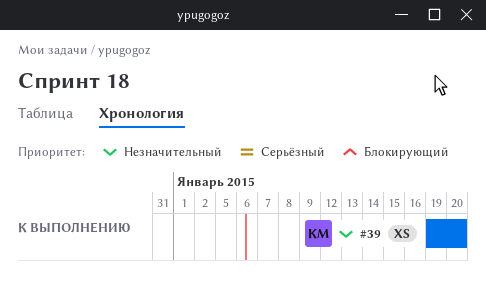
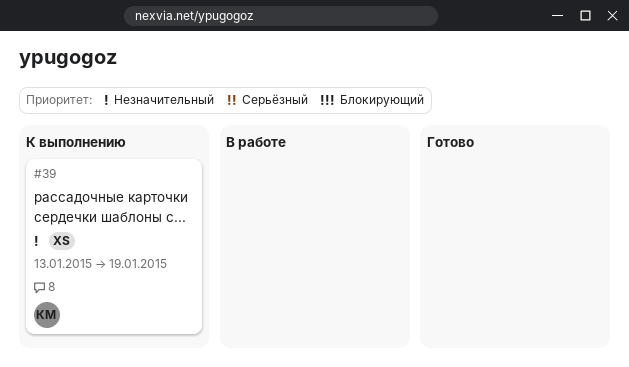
#39, start: Jan 19 -> Jan 13
#39, due: Jan 20 -> Jan 19

